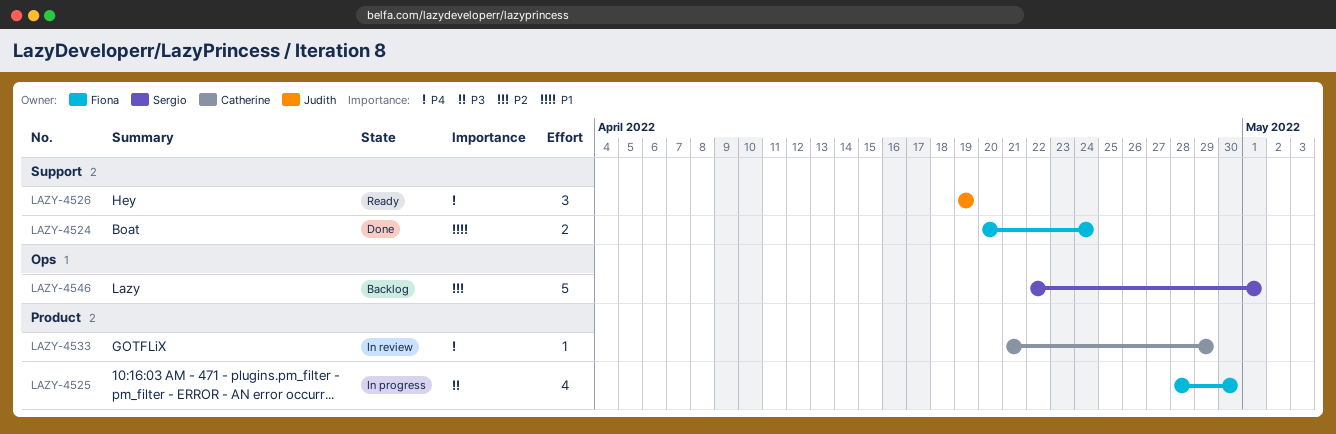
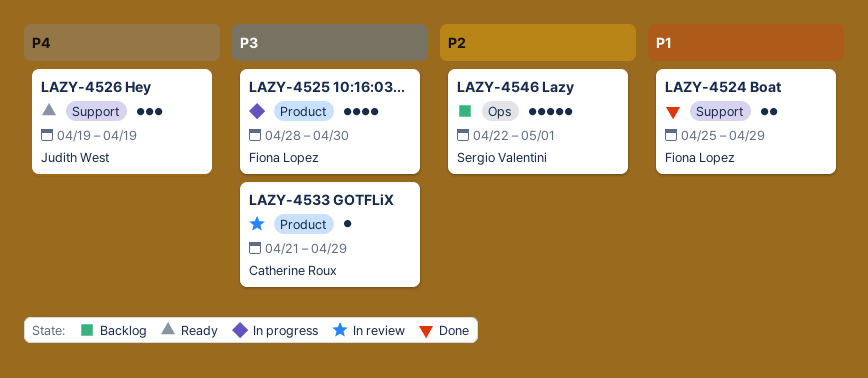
LAZY-4524, start: Apr 20 -> Apr 25
LAZY-4524, due: Apr 24 -> Apr 29
LAZY-4533, priority: P4 -> P3

